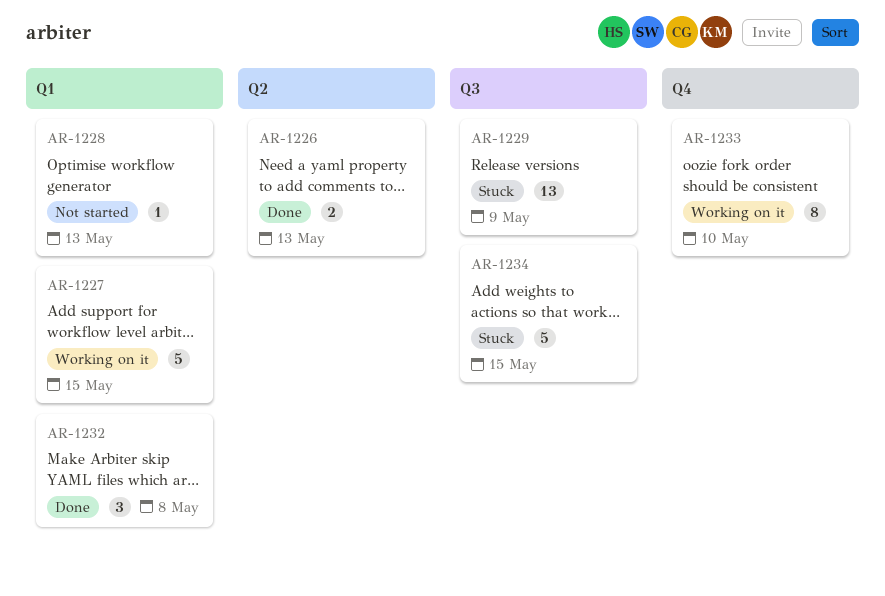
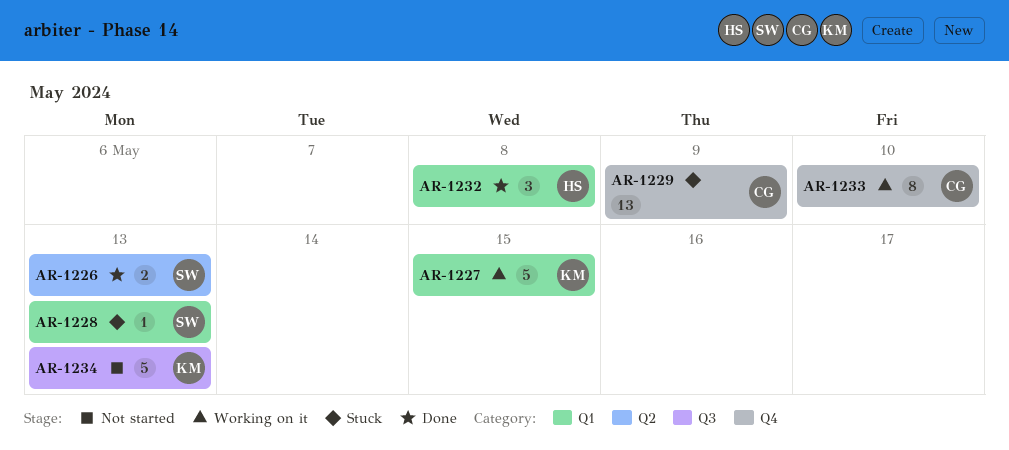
AR-1228, status: Not started -> Stuck
AR-1229, label: Q3 -> Q4
AR-1234, status: Stuck -> Not started
AR-1234, due: May 15 -> May 13

